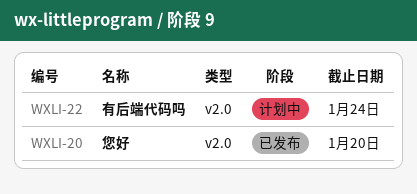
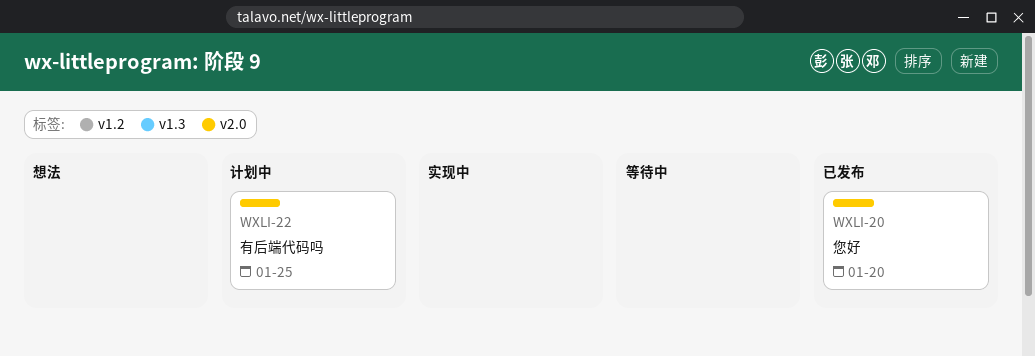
WXLI-22, due: Jan 24 -> Jan 25

